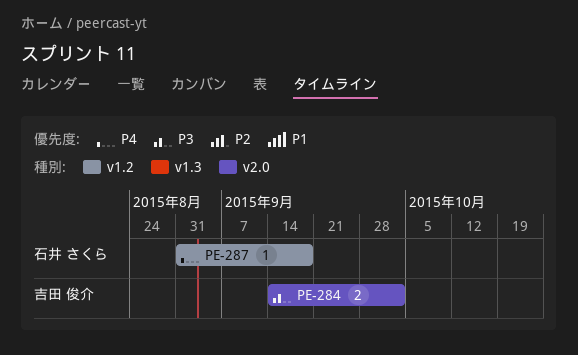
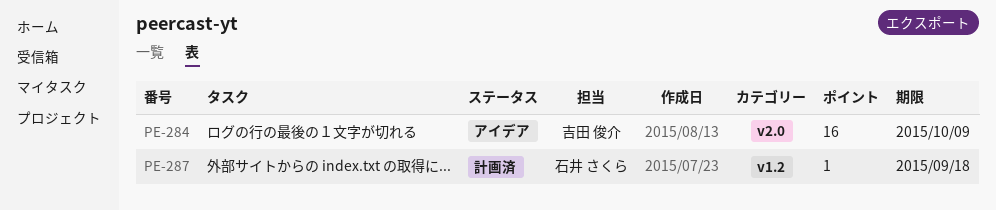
PE-284, estimate: 2 -> 16
PE-284, due: Oct 2 -> Oct 9

